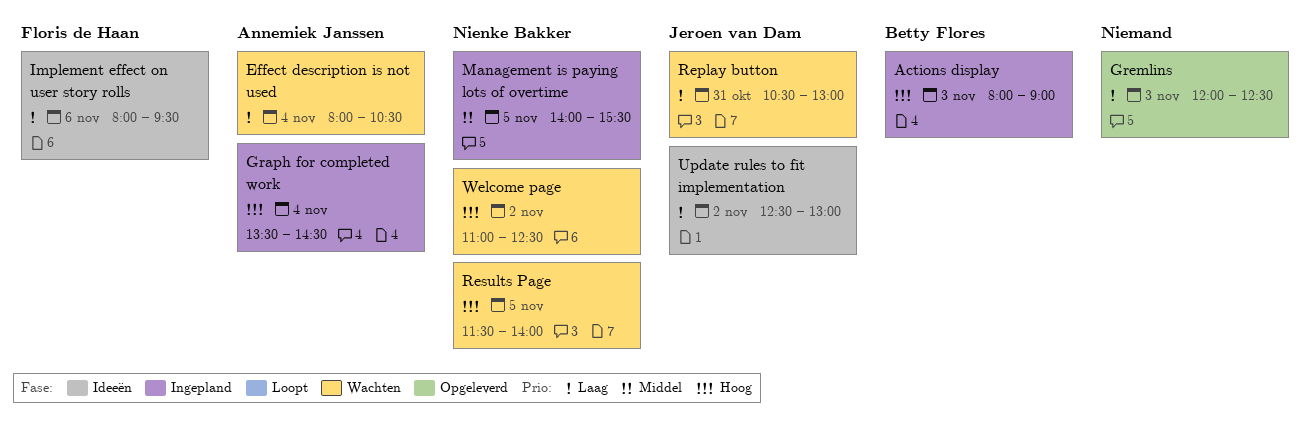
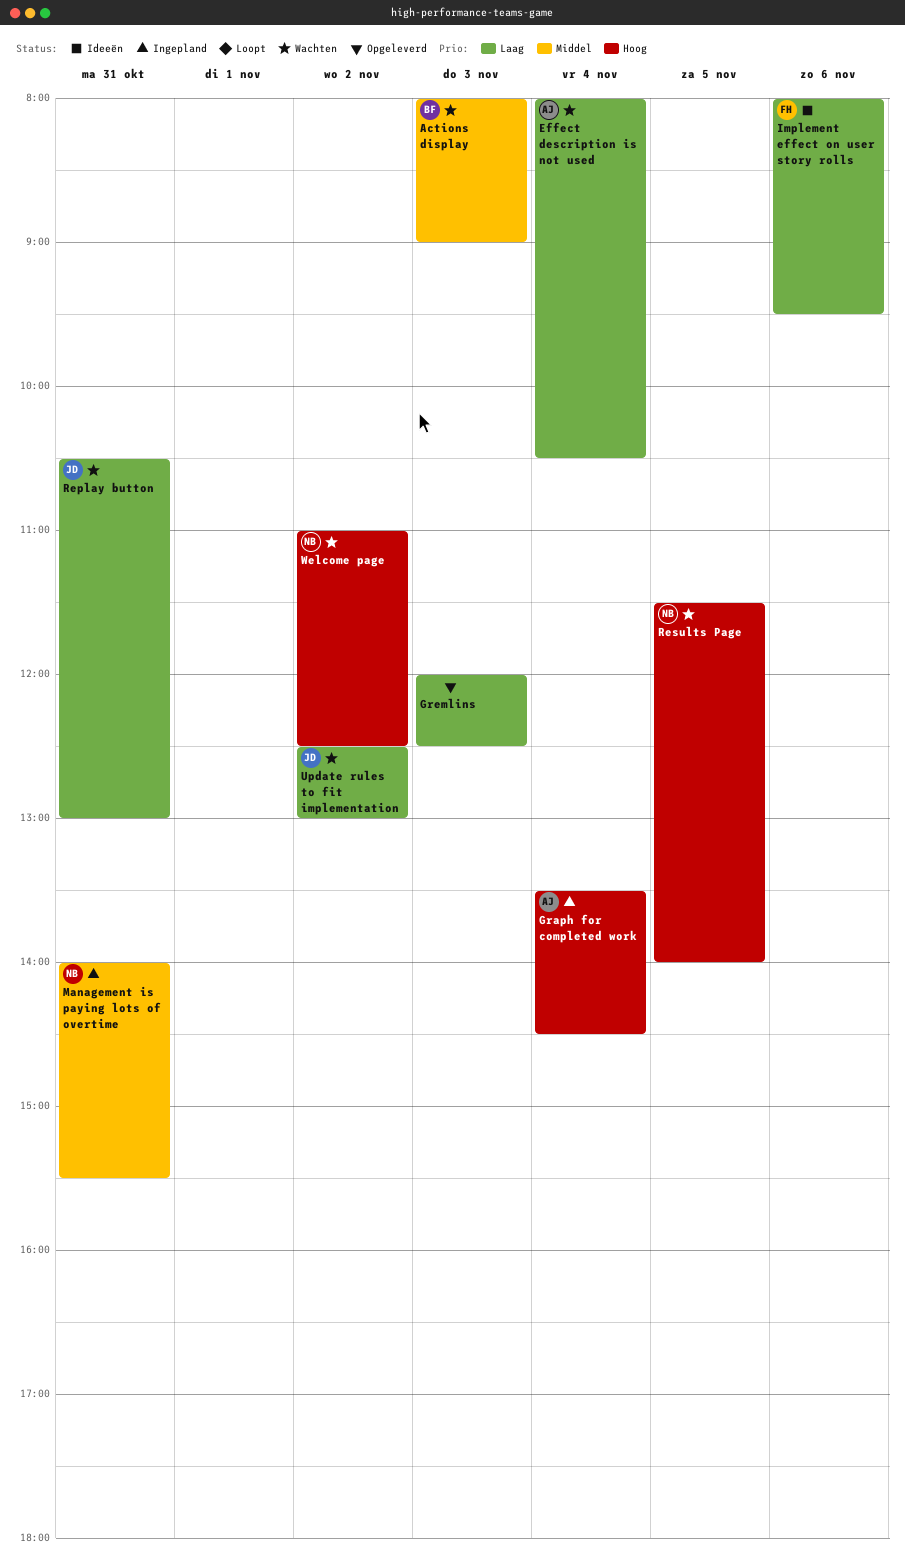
Actions display, status: Ingepland -> Wachten
Actions display, priority: Hoog -> Middel
Management is paying lots of overtime, day: Nov 5 -> Oct 31
Update rules to fit implementation, status: Ideeën -> Wachten

